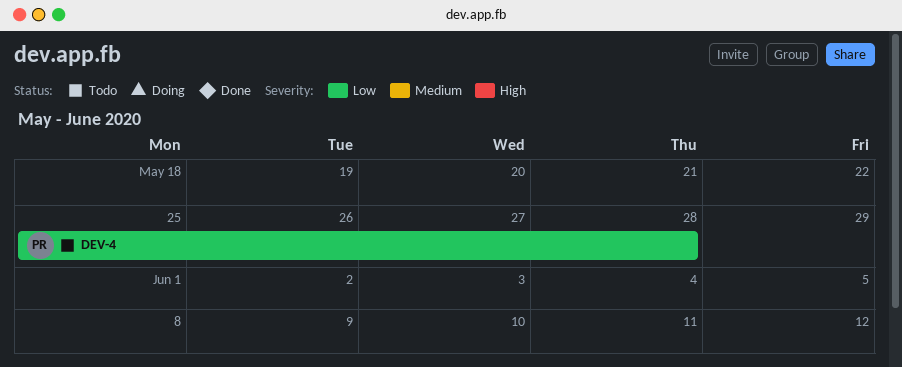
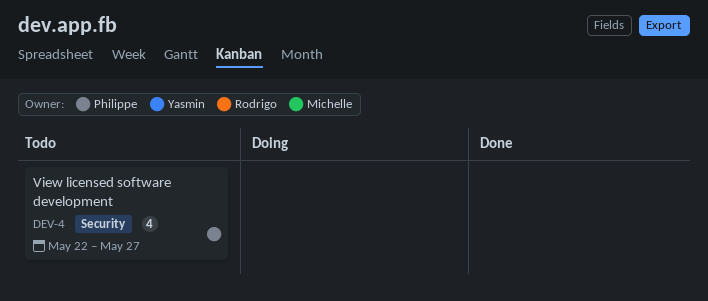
DEV-4, start: May 25 -> May 22
DEV-4, due: May 28 -> May 27

